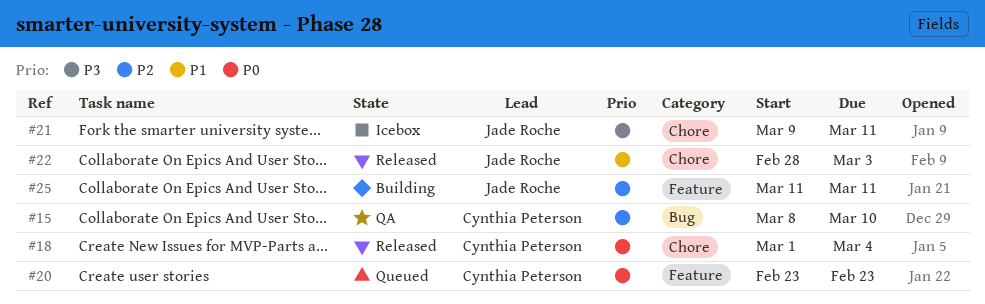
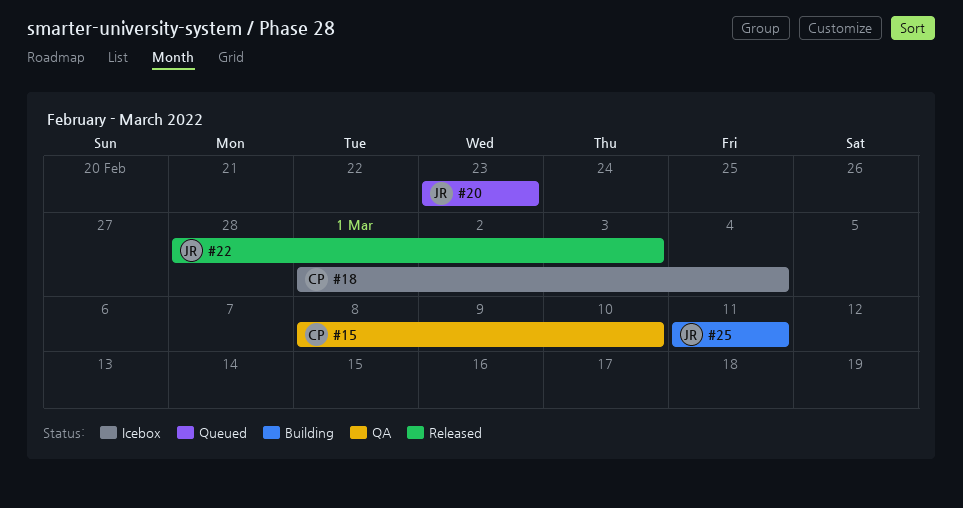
#18, status: Released -> Icebox
#20, owner: Cynthia Peterson -> Jade Roche
#21: present -> none

